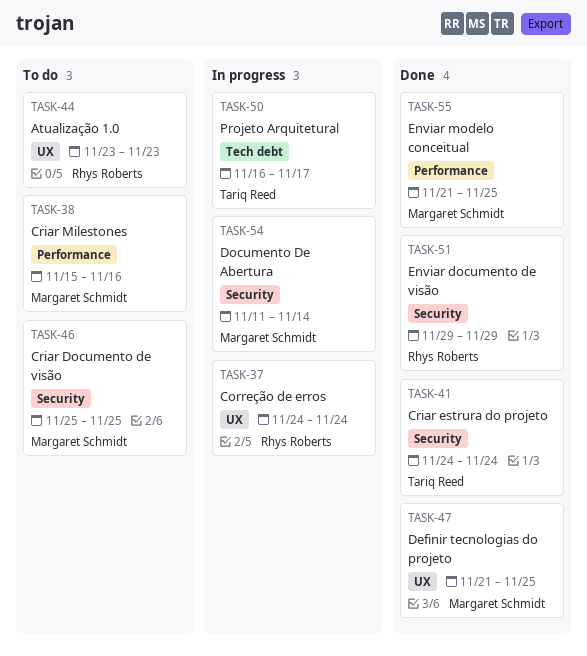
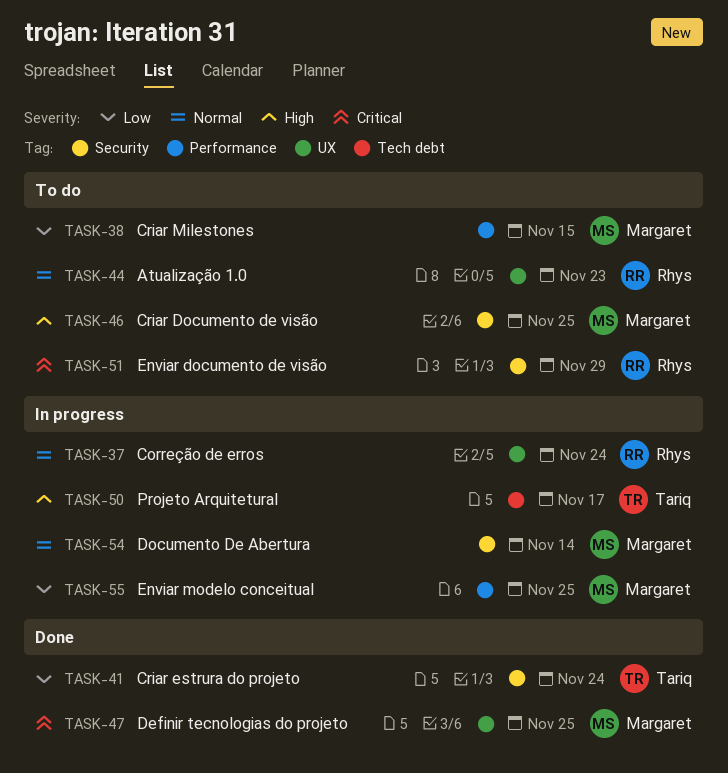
TASK-38, due: Nov 16 -> Nov 15
TASK-51, status: Done -> To do
TASK-55, status: Done -> In progress

